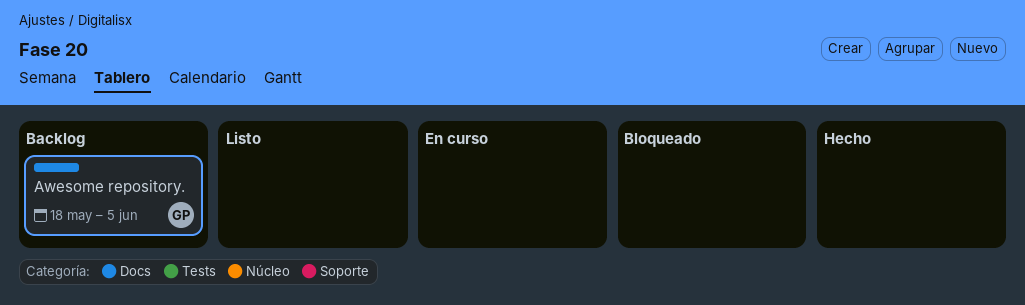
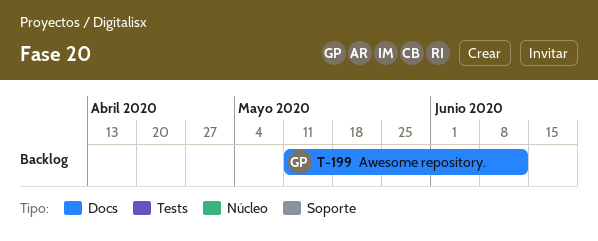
Awesome repository., start: May 18 -> May 11
Awesome repository., due: Jun 5 -> Jun 12

